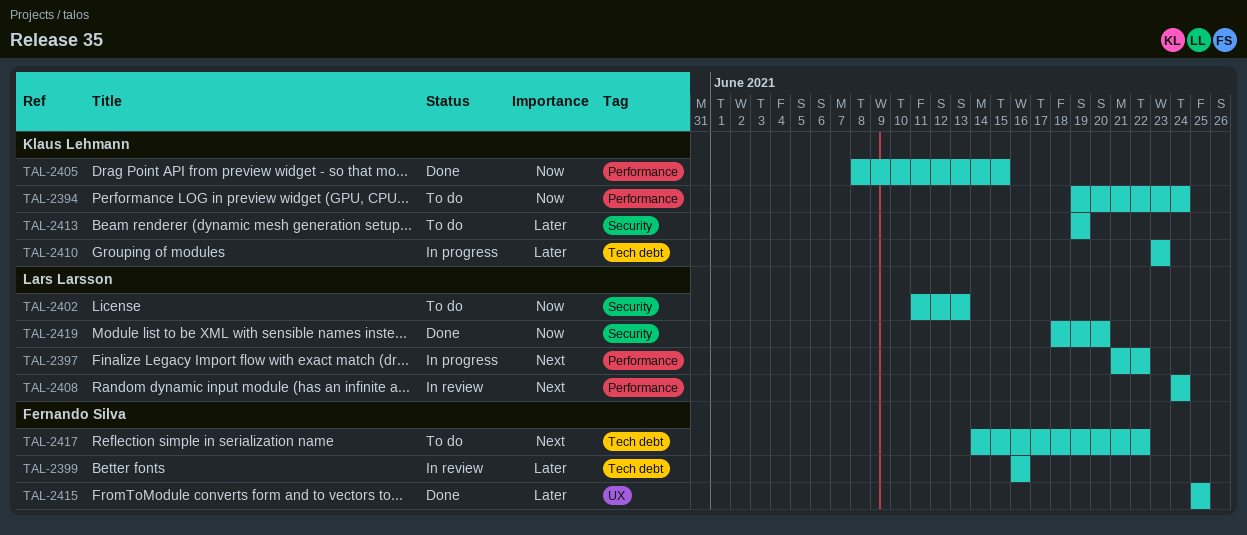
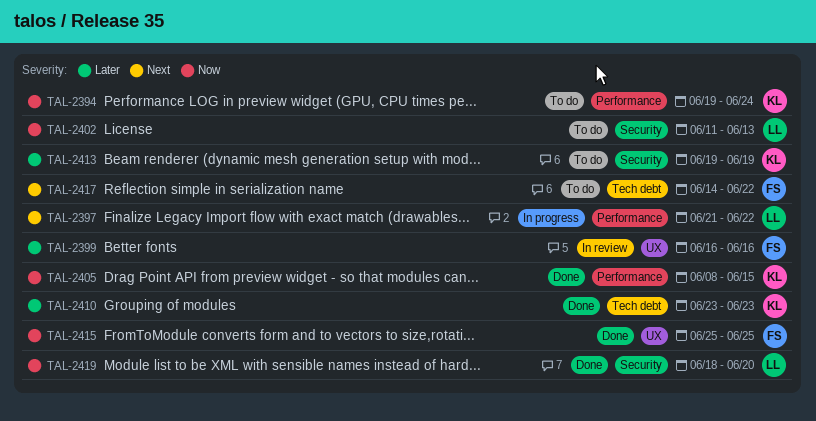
TAL-2399, label: Tech debt -> UX
TAL-2408: present -> none
TAL-2410, status: In progress -> Done
TAL-2415, priority: Later -> Now

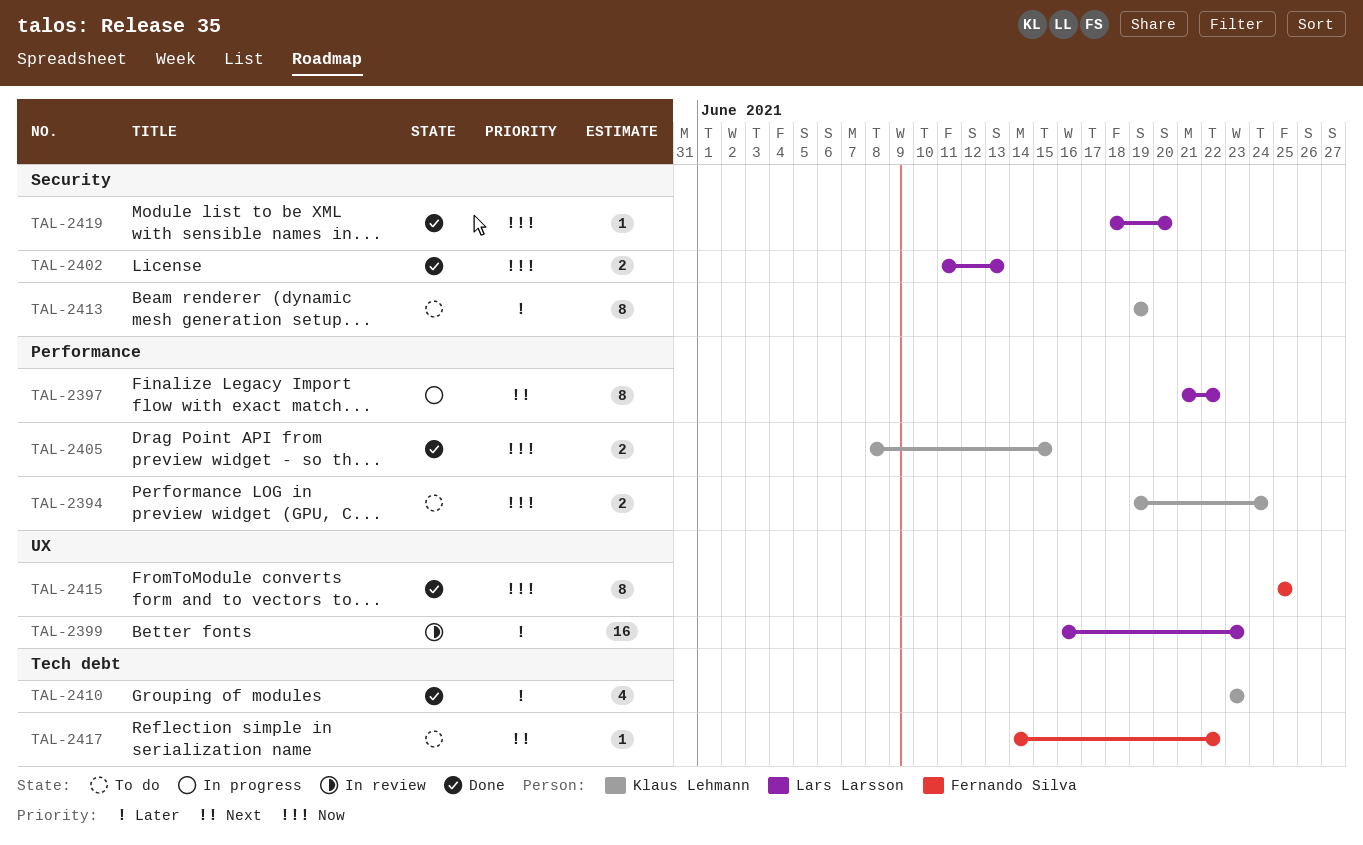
TAL-2399, owner: Fernando Silva -> Lars Larsson
TAL-2399, due: Jun 16 -> Jun 23
TAL-2402, status: To do -> Done

